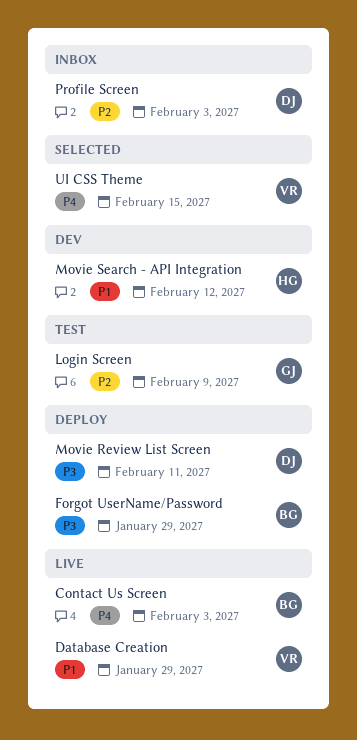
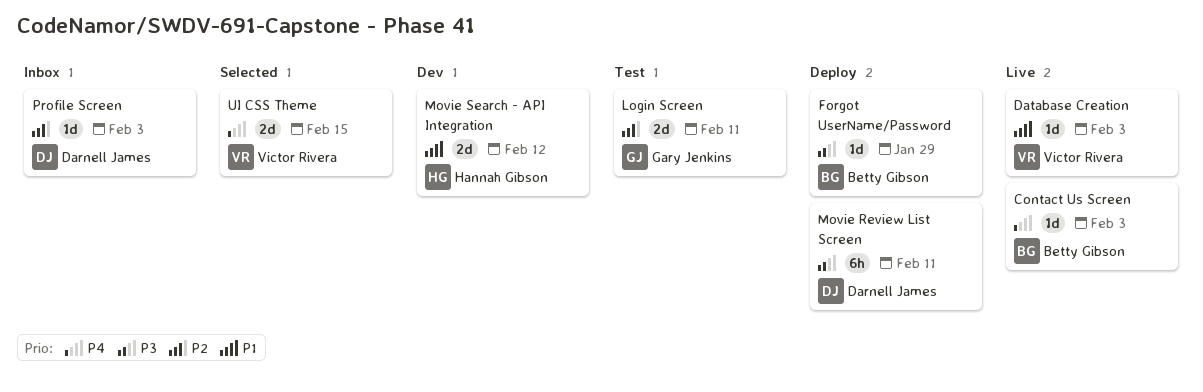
Database Creation, due: Jan 29 -> Feb 3
Login Screen, due: Feb 9 -> Feb 11

